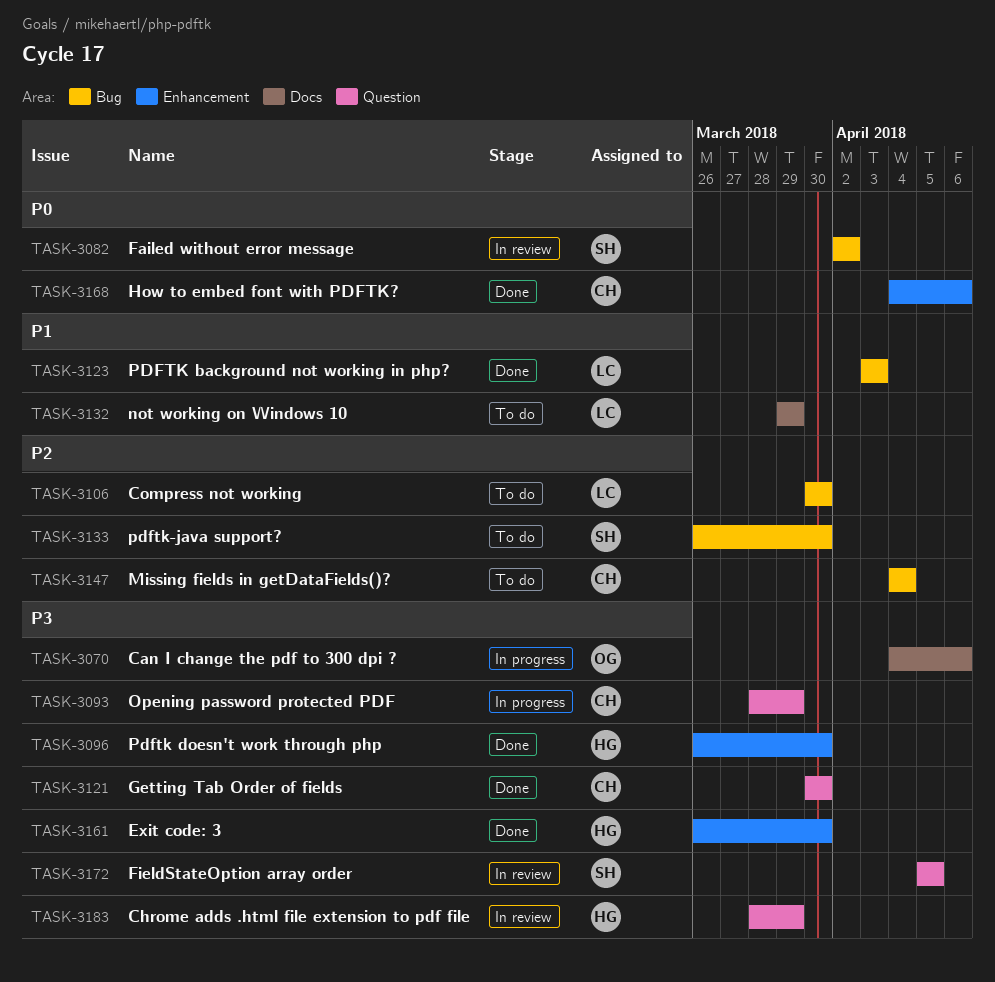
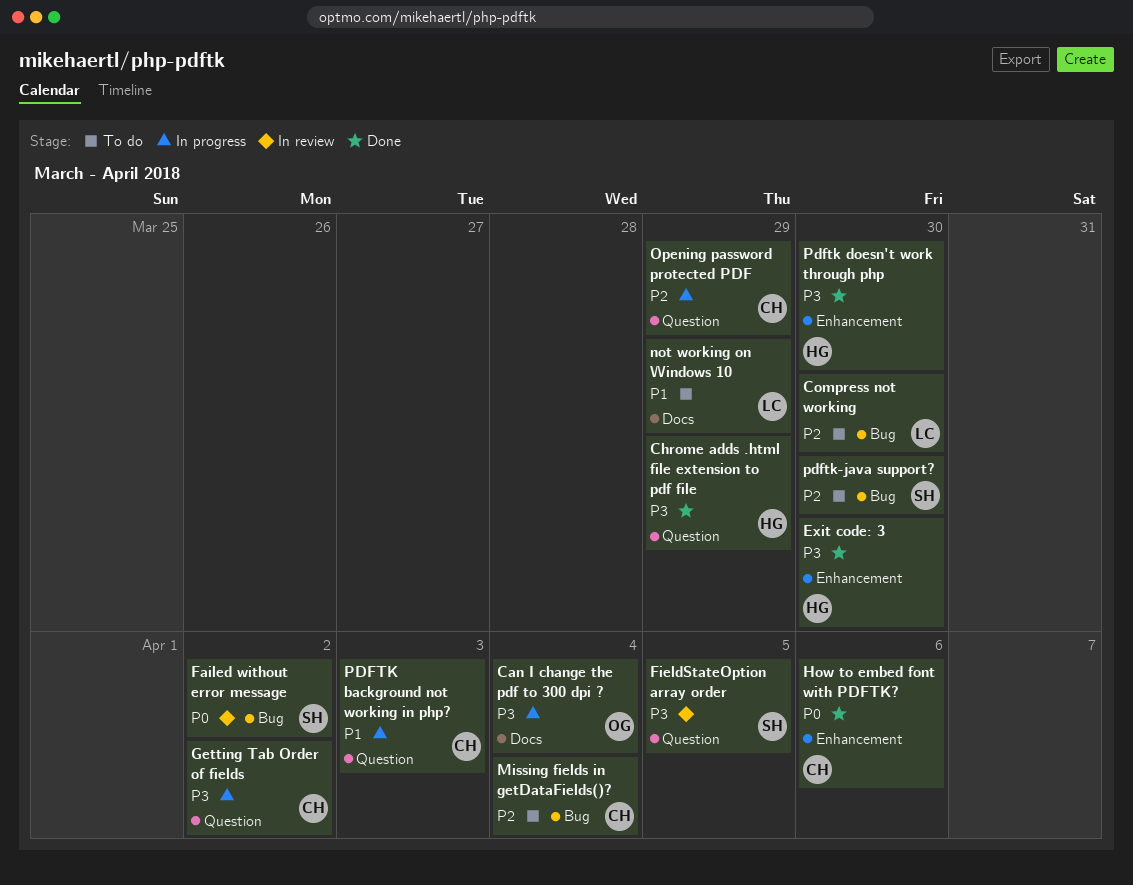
Can I change the pdf to 300 dpi ?, due: Apr 6 -> Apr 4
Chrome adds .html file extension to pdf file, status: In review -> Done
Getting Tab Order of fields, status: Done -> In progress
Getting Tab Order of fields, due: Mar 30 -> Apr 2
Opening password protected PDF, priority: P3 -> P2
PDFTK background not working in php?, status: Done -> In progress
PDFTK background not working in php?, owner: LC -> CH
PDFTK background not working in php?, label: Bug -> Question

